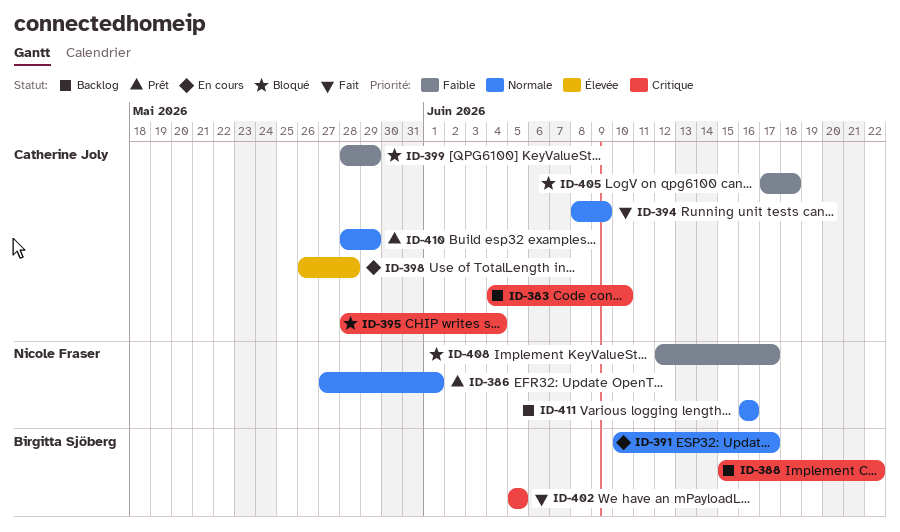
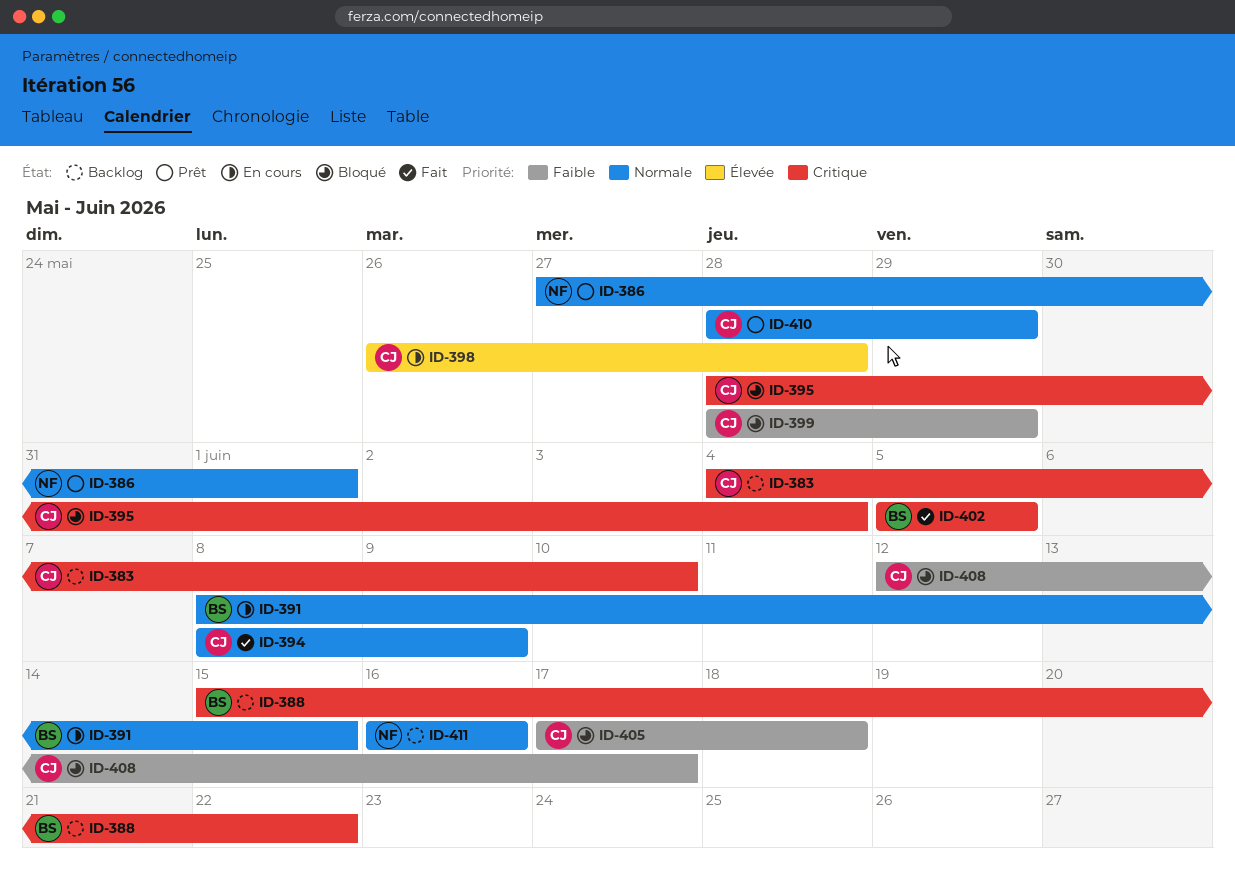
ID-391, start: Jun 10 -> Jun 8
ID-391, due: Jun 17 -> Jun 15
ID-408, owner: Nicole Fraser -> Catherine Joly

